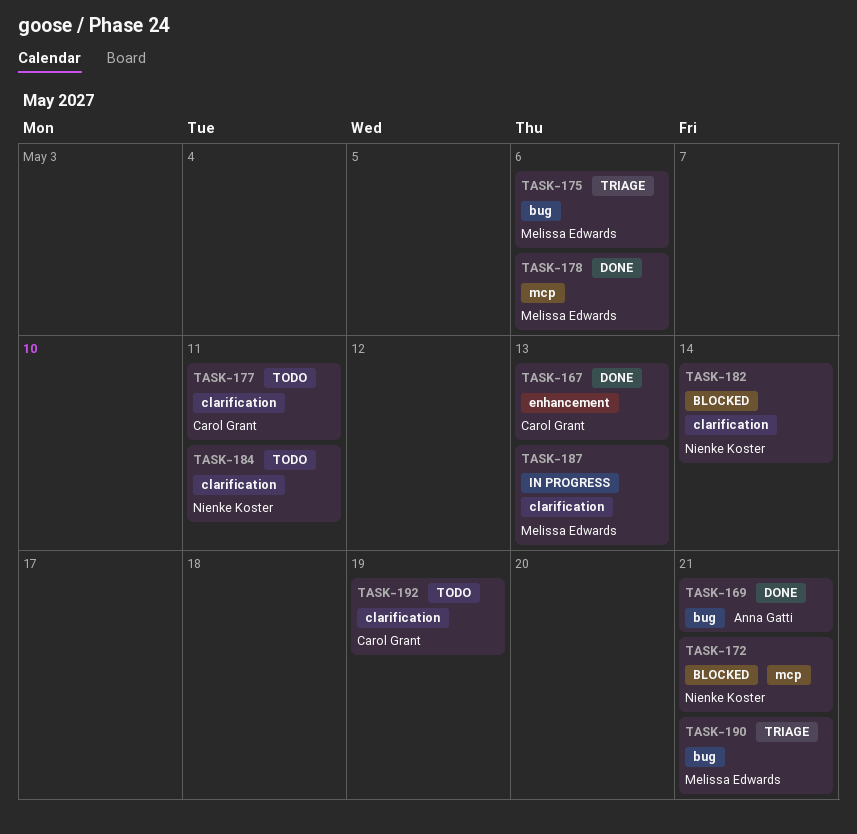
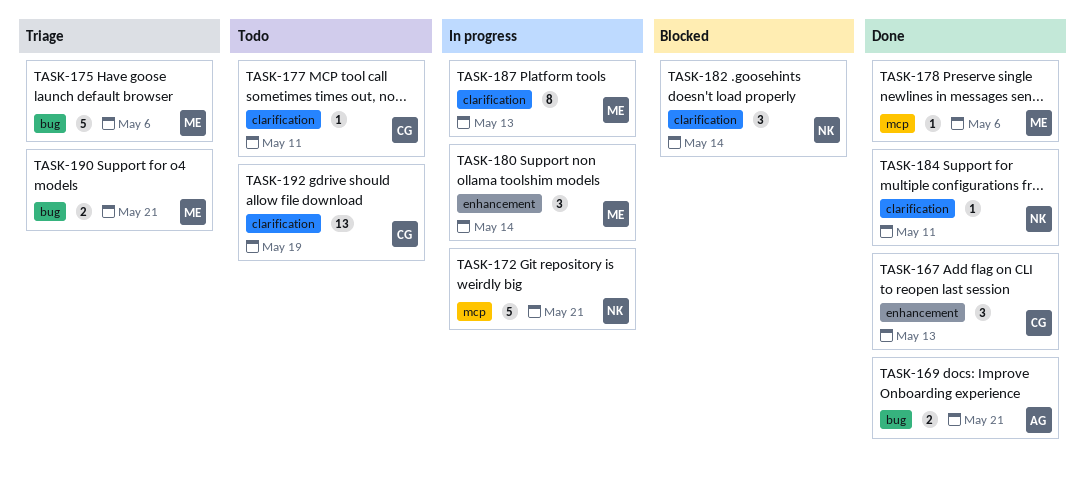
TASK-172, status: Blocked -> In progress
TASK-180: none -> present
TASK-184, status: Todo -> Done

